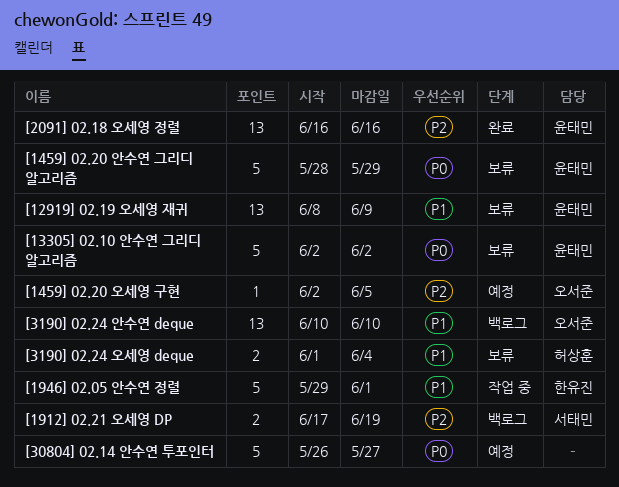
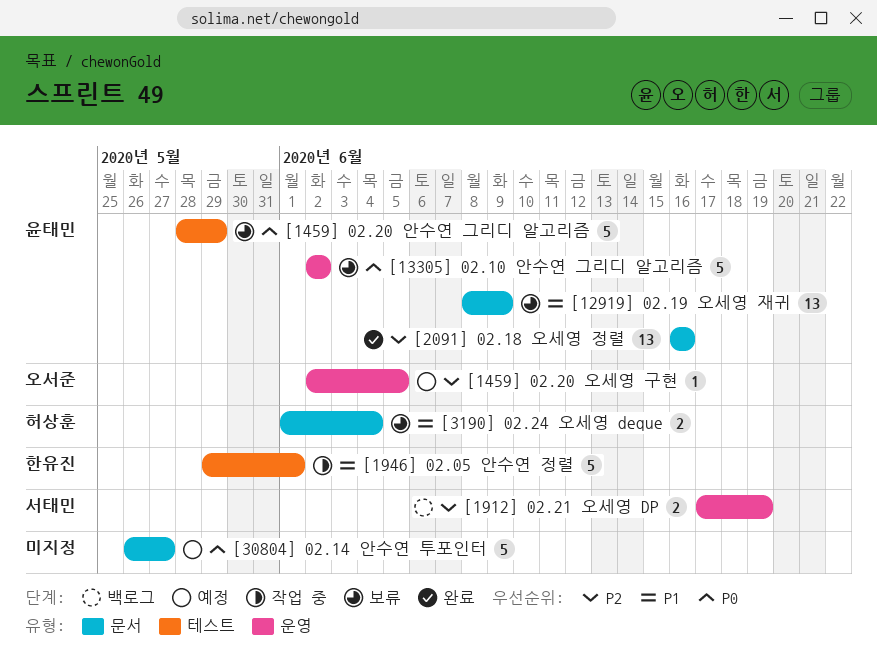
[3190] 02.24 안수연 deque: present -> none

